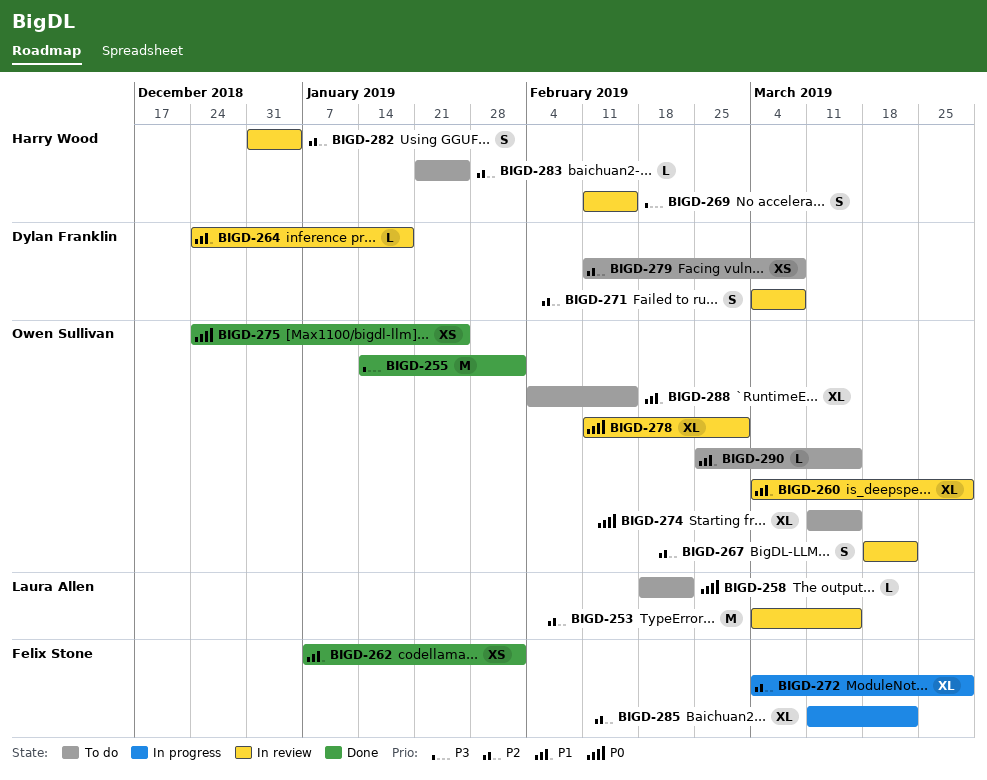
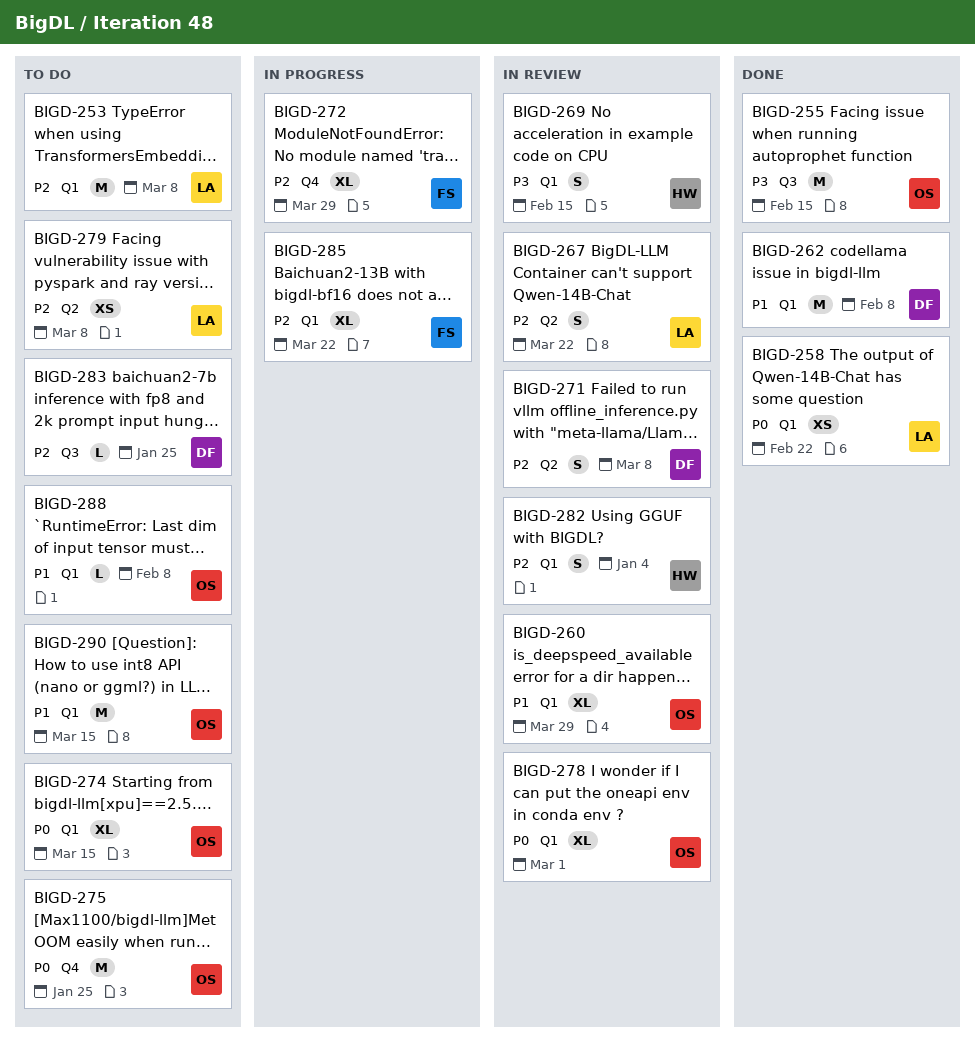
BIGD-253, status: In review -> To do
BIGD-253, due: Mar 15 -> Mar 8
BIGD-255, due: Feb 1 -> Feb 15
BIGD-258, status: To do -> Done
BIGD-258, estimate: L -> XS
BIGD-262, owner: Felix Stone -> Dylan Franklin
BIGD-262, estimate: XS -> M
BIGD-262, due: Feb 1 -> Feb 8
BIGD-264: present -> none
BIGD-267, owner: Owen Sullivan -> Laura Allen
BIGD-275, status: Done -> To do
BIGD-275, estimate: XS -> M
BIGD-279, owner: Dylan Franklin -> Laura Allen
BIGD-283, owner: Harry Wood -> Dylan Franklin
BIGD-288, estimate: XL -> L
BIGD-288, due: Feb 15 -> Feb 8
BIGD-290, estimate: L -> M

